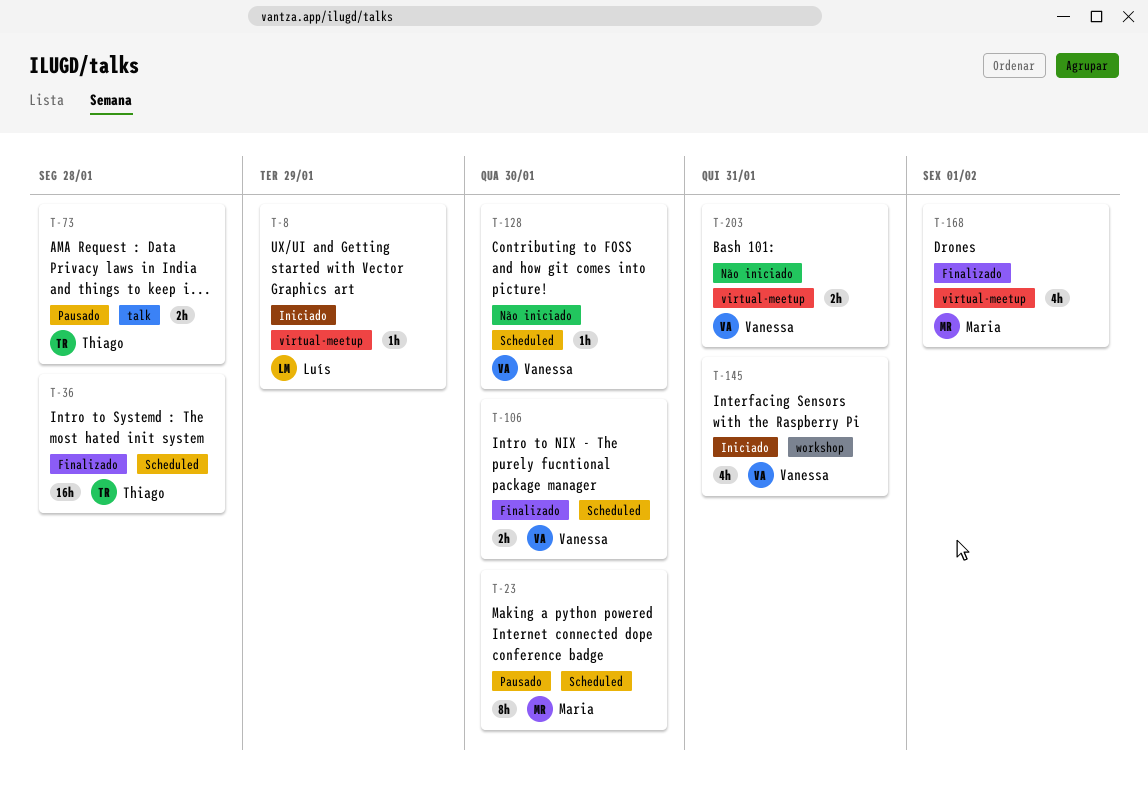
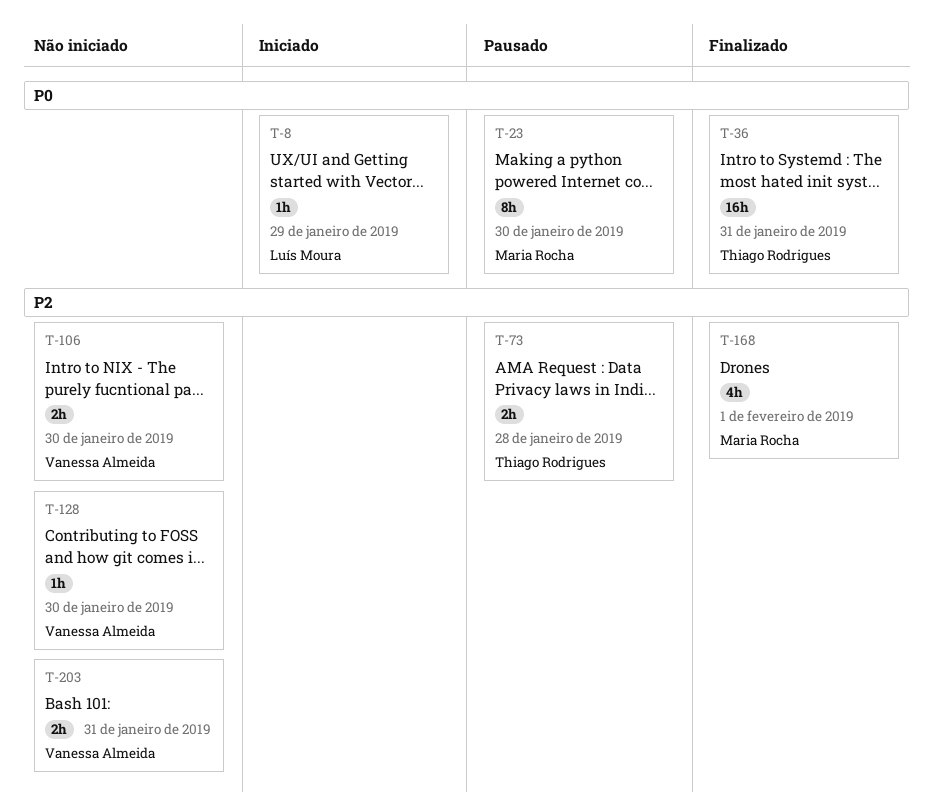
T-36, due: Jan 28 -> Jan 31
T-106, status: Finalizado -> Não iniciado
T-145: present -> none

